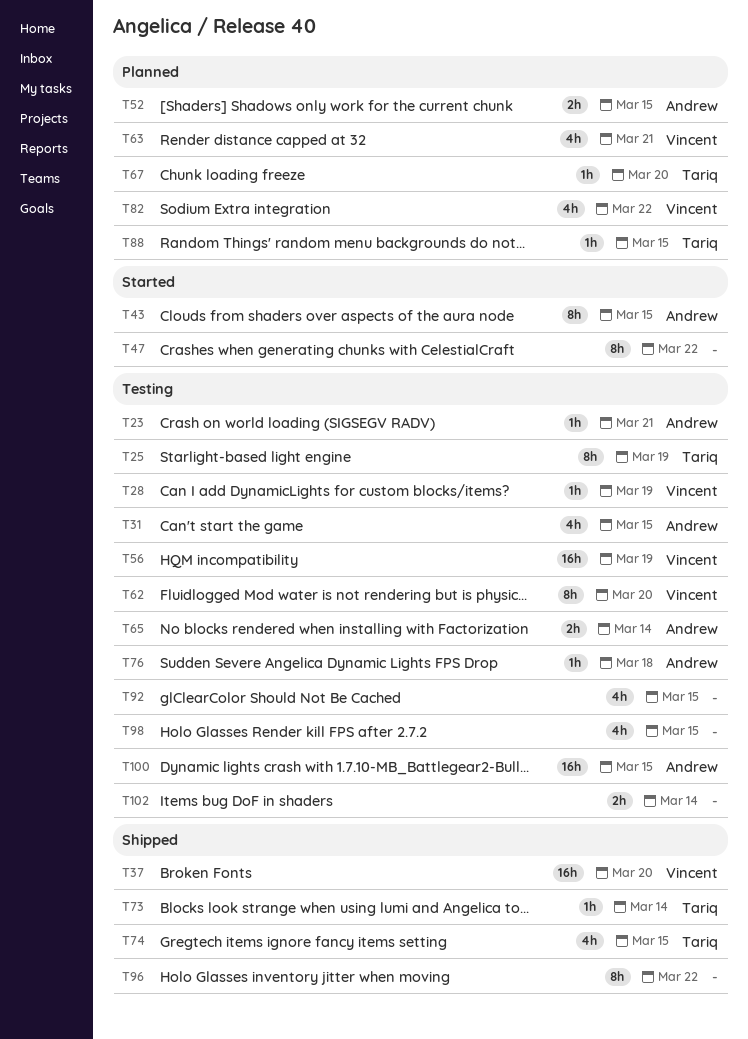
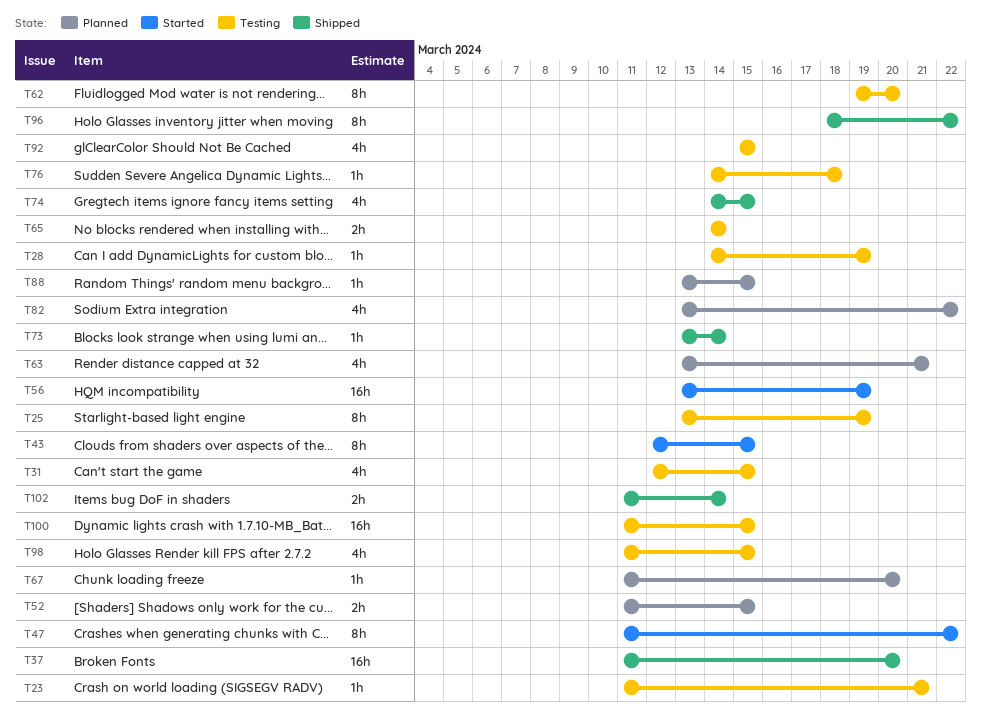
T56, status: Testing -> Started
T102, status: Testing -> Shipped

